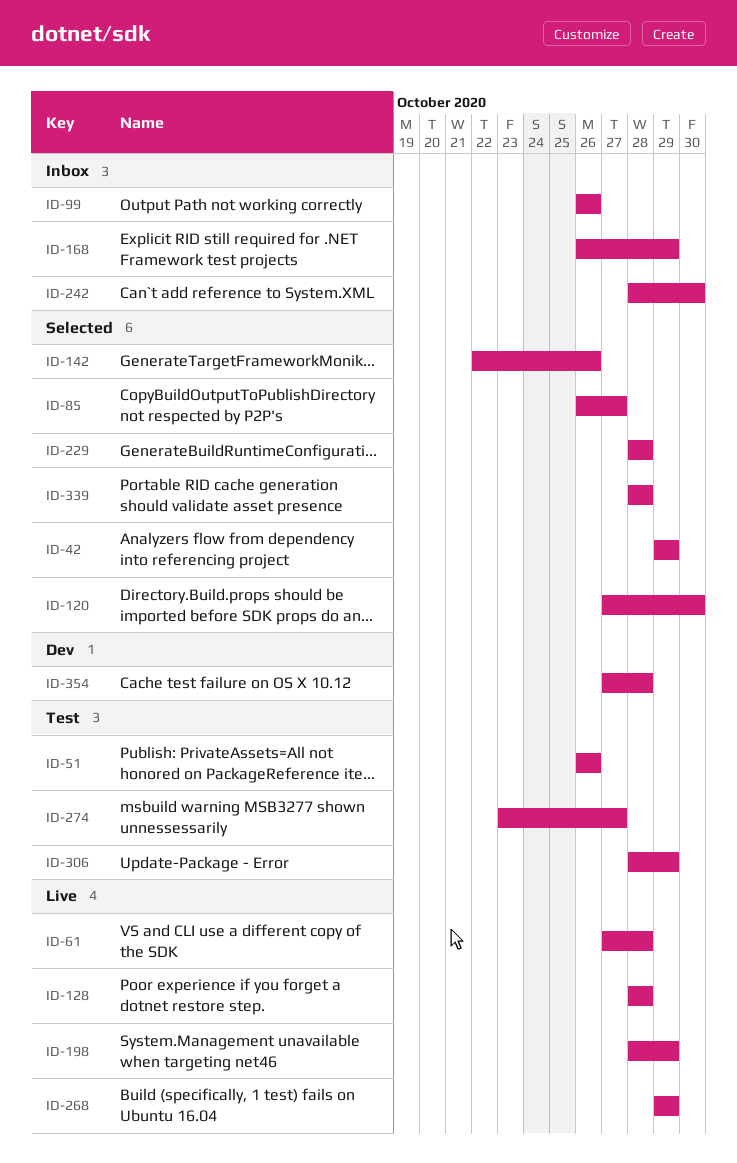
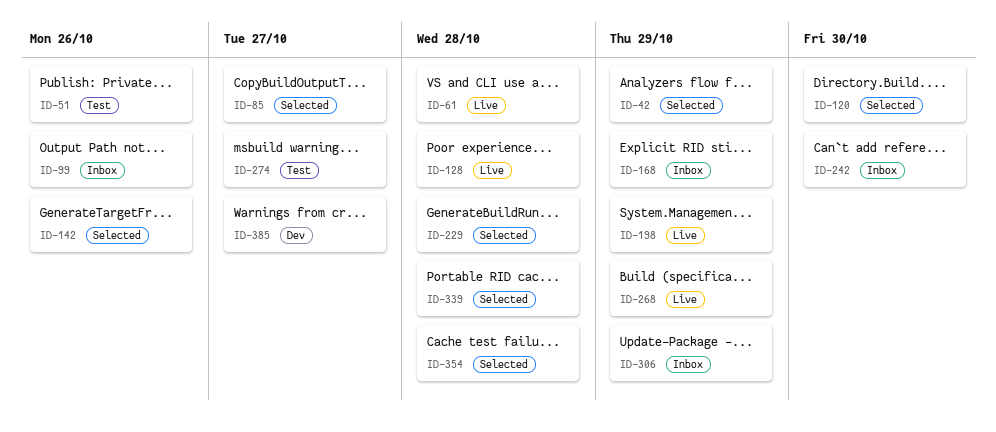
ID-306, status: Test -> Inbox
ID-354, status: Dev -> Selected
ID-385: none -> present

